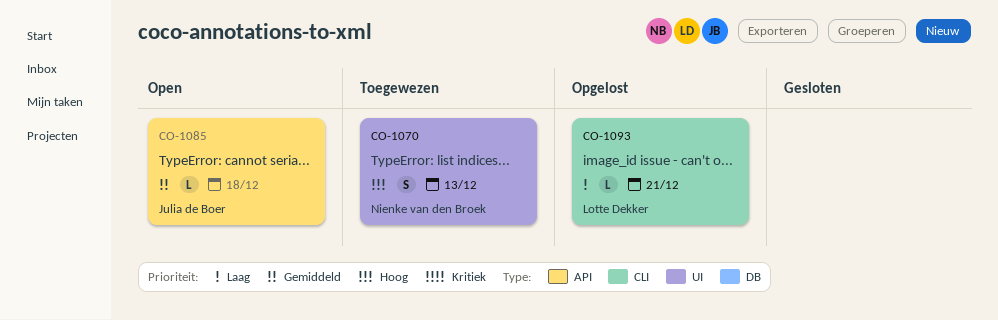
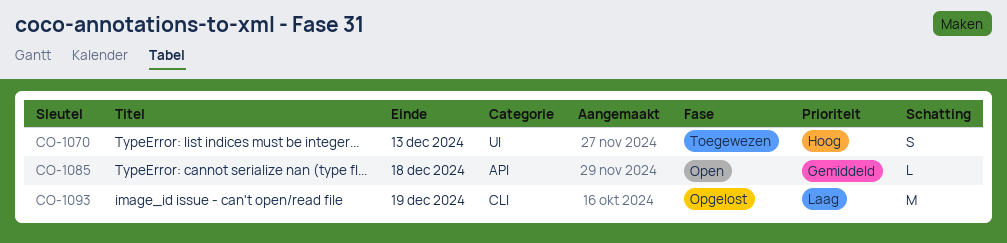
CO-1093, estimate: L -> M
CO-1093, due: Dec 21 -> Dec 19

